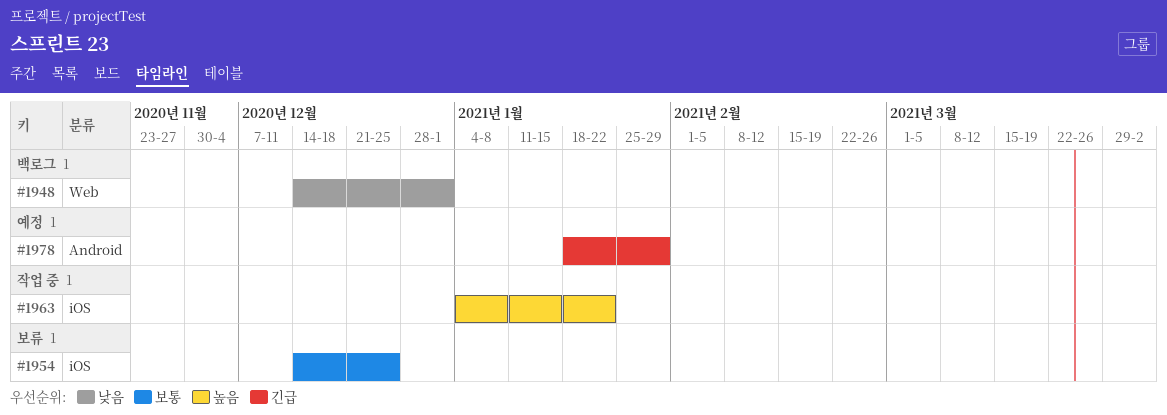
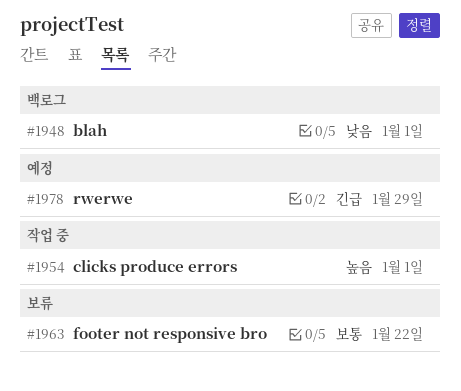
#1954, status: 보류 -> 작업 중
#1954, priority: 보통 -> 높음
#1954, due: Dec 25 -> Jan 1
#1963, status: 작업 중 -> 보류
#1963, priority: 높음 -> 보통

